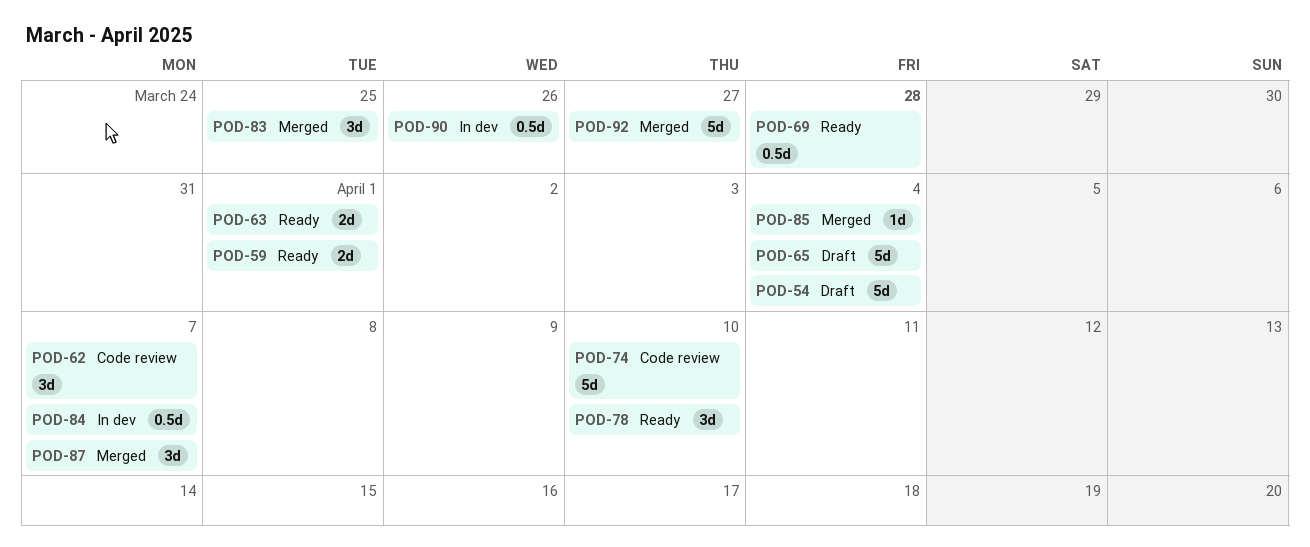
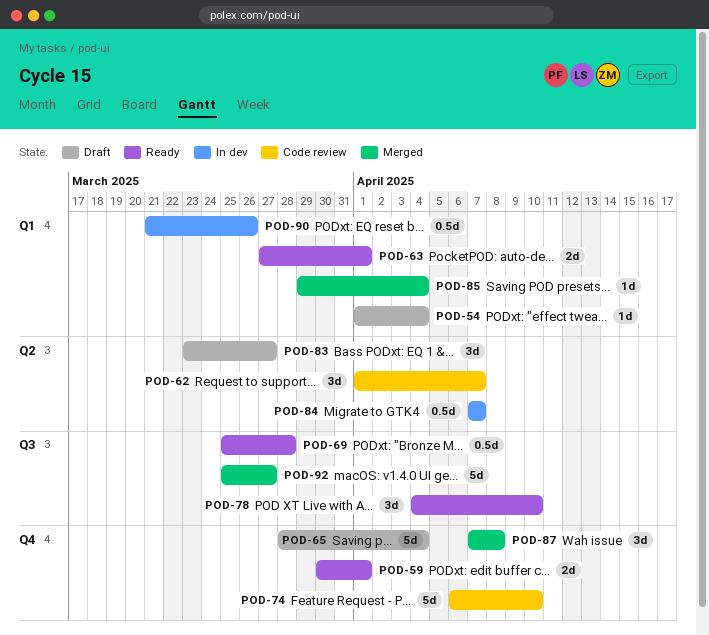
POD-54, estimate: 5d -> 1d
POD-83, status: Merged -> Draft
POD-83, due: Mar 25 -> Mar 27
POD-87, due: Apr 7 -> Apr 8

